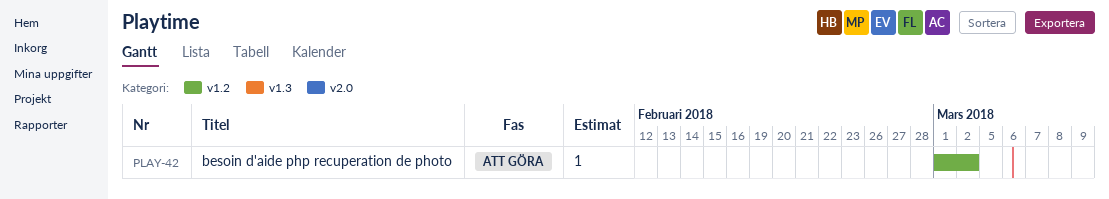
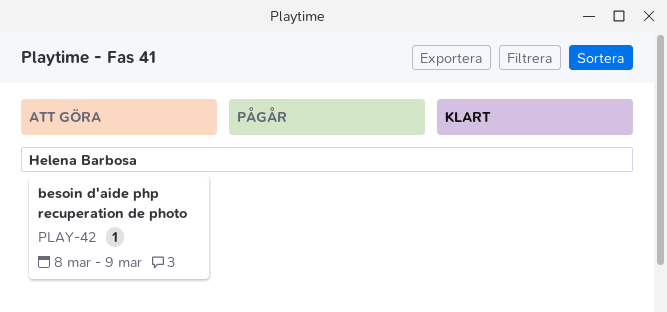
PLAY-42, start: Mar 1 -> Mar 8
PLAY-42, due: Mar 2 -> Mar 9

